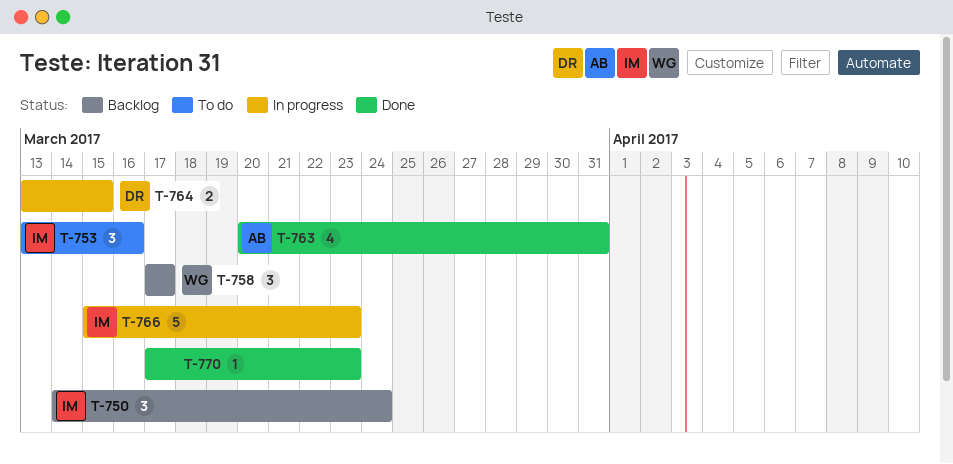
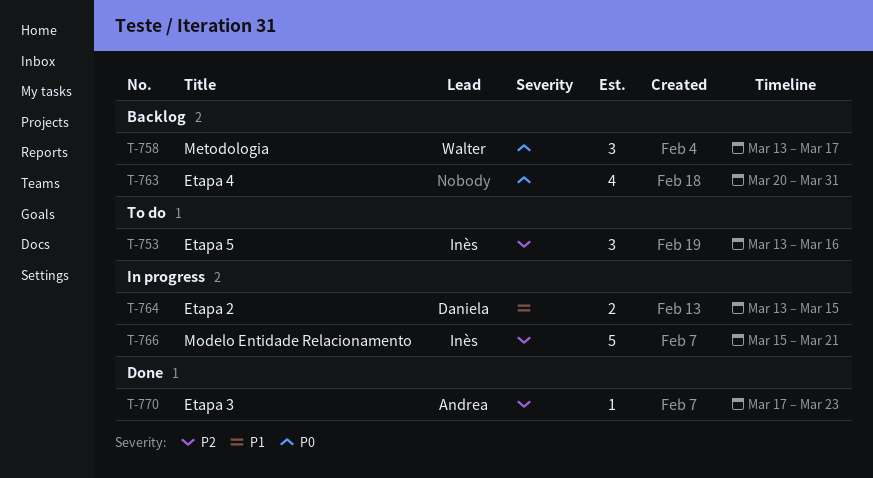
T-750: present -> none
T-758, start: Mar 17 -> Mar 13
T-763, status: Done -> Backlog
T-763, owner: Andrea -> none
T-766, due: Mar 23 -> Mar 21
T-770, owner: none -> Andrea

